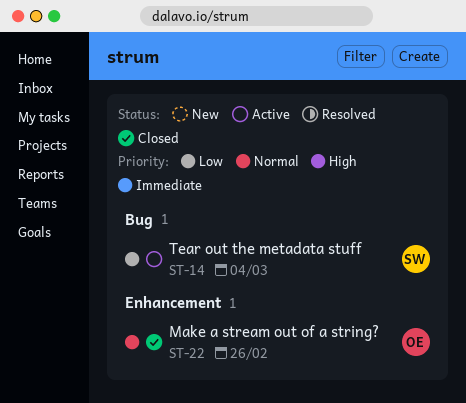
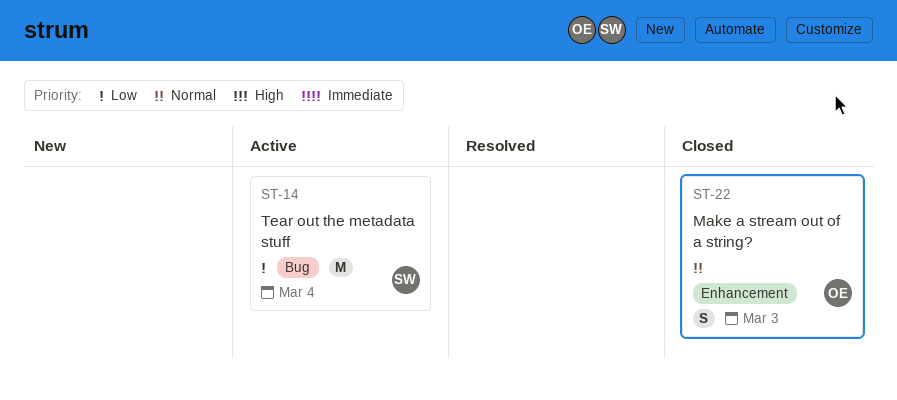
ST-22, due: Feb 26 -> Mar 3

